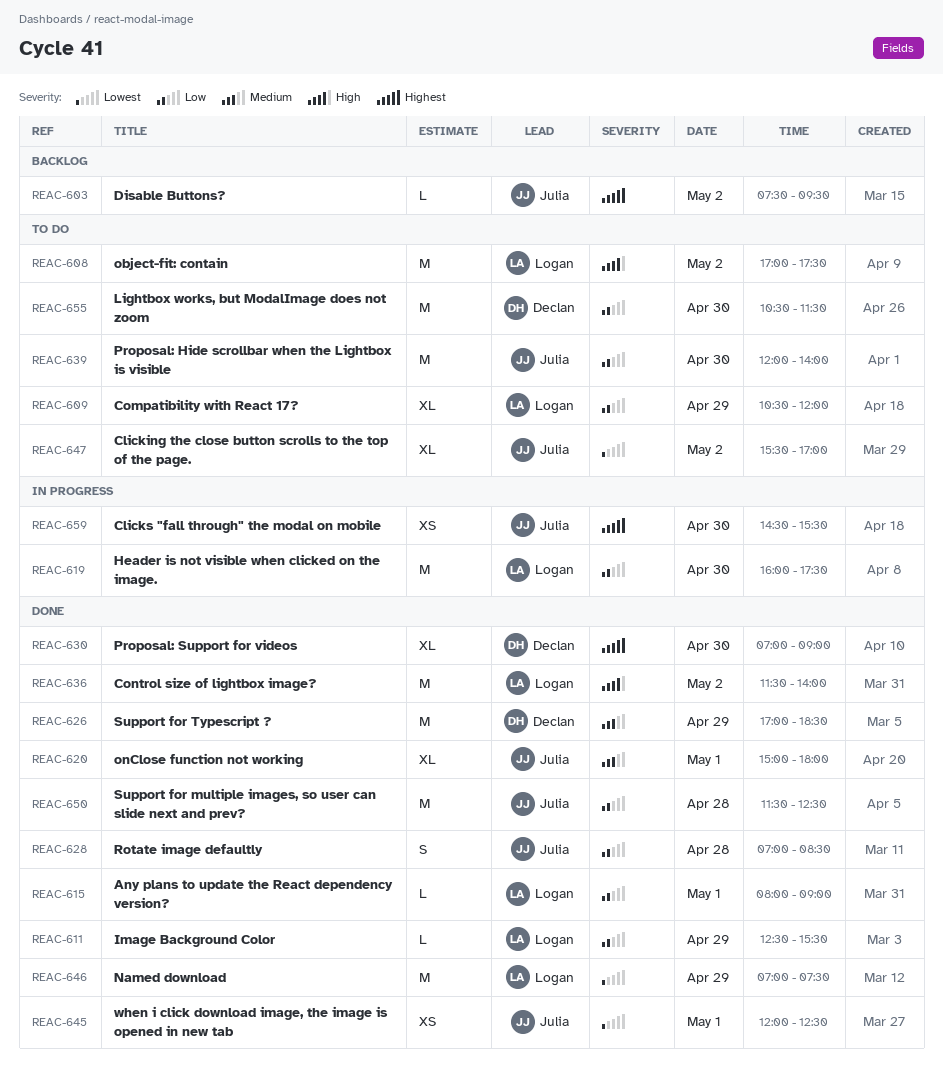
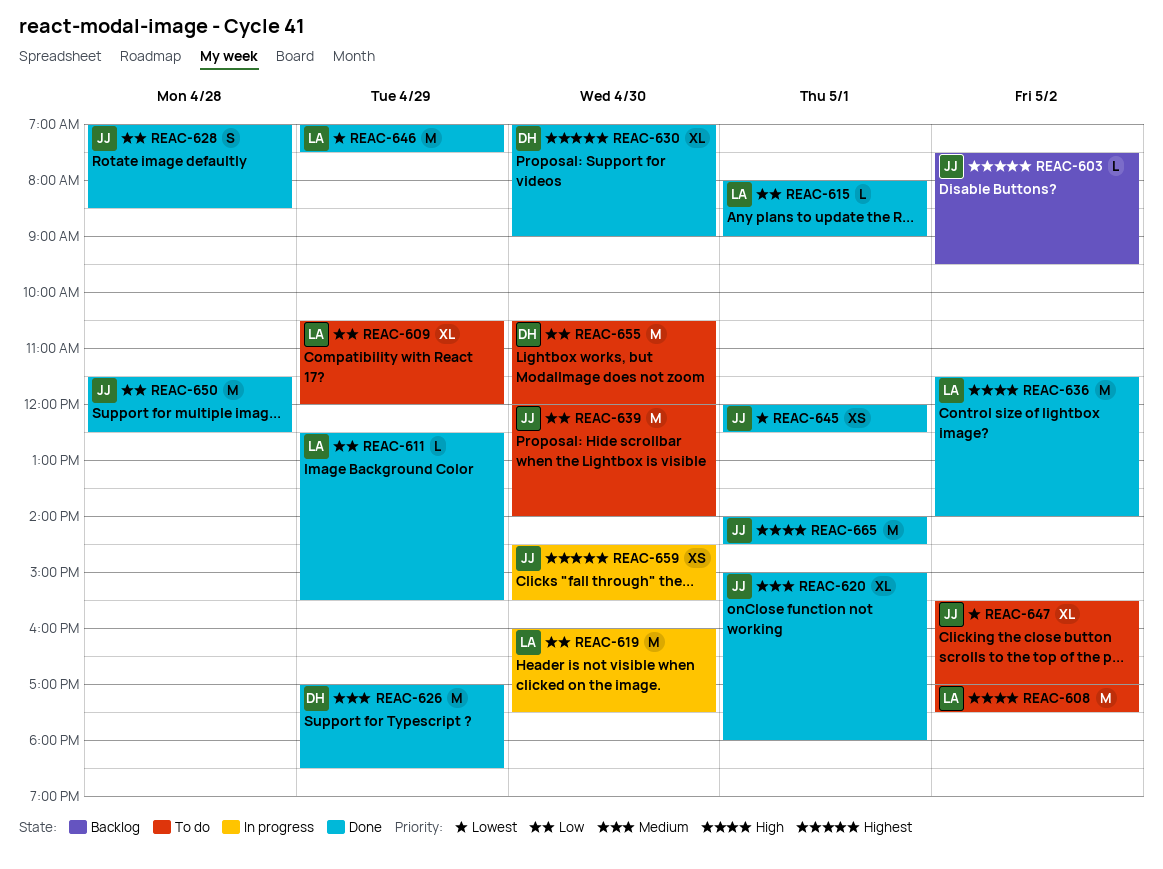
REAC-655, ends: 11:30 -> 12:00
REAC-665: none -> present

